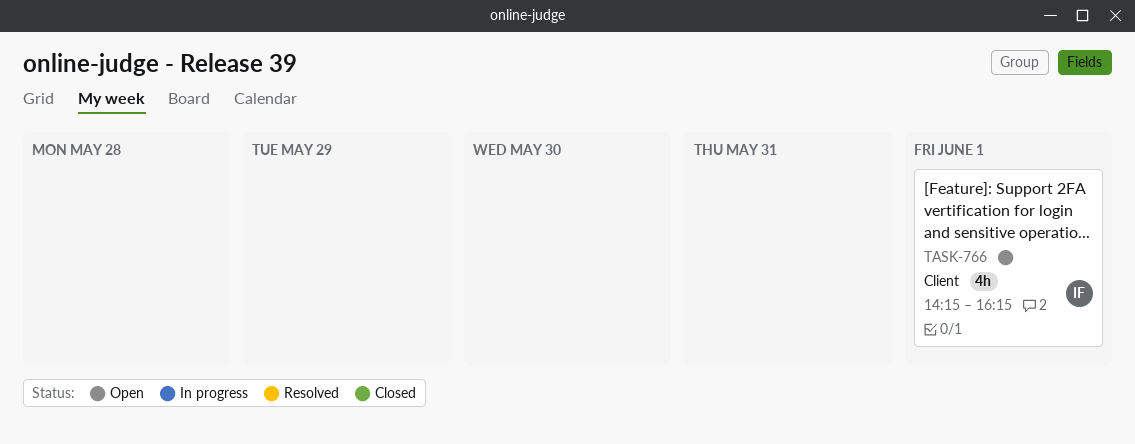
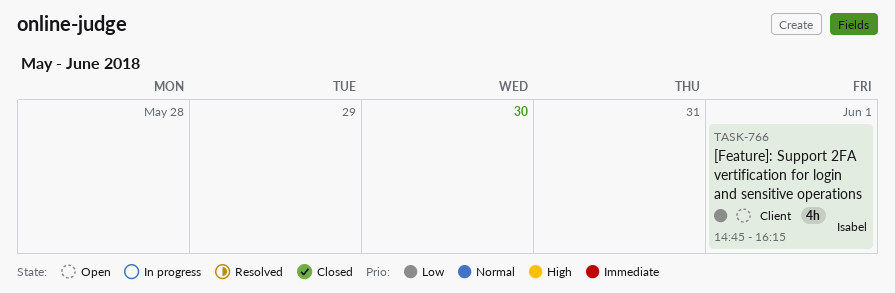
TASK-766, begins: 14:15 -> 14:45

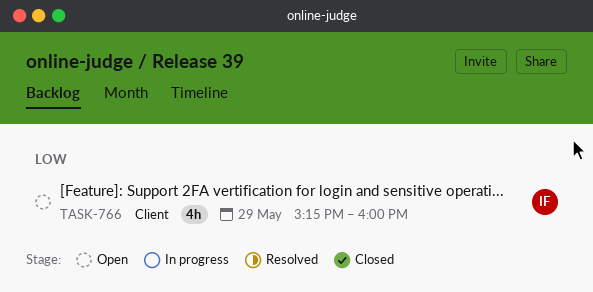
TASK-766, day: Jun 1 -> May 29
TASK-766, begins: 14:45 -> 15:15
TASK-766, ends: 16:15 -> 16:00

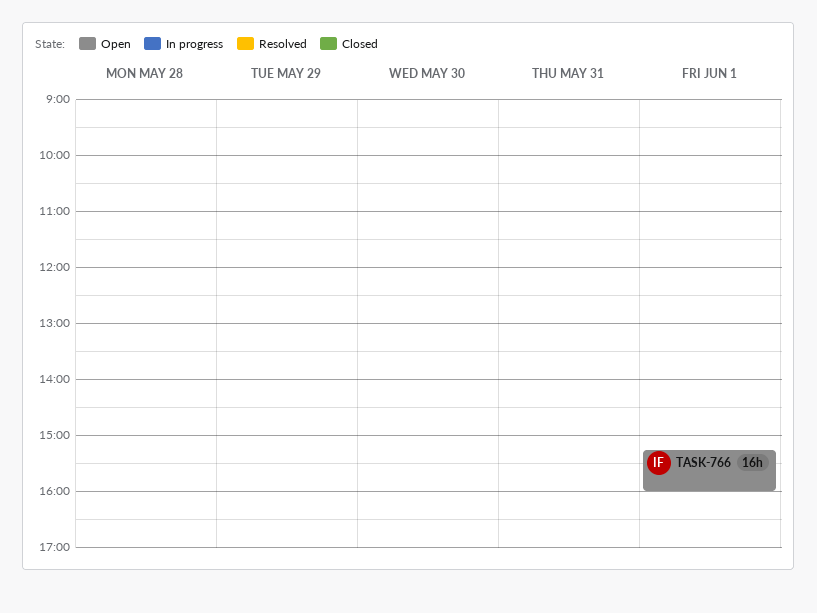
TASK-766, estimate: 4h -> 16h
TASK-766, day: May 29 -> Jun 1

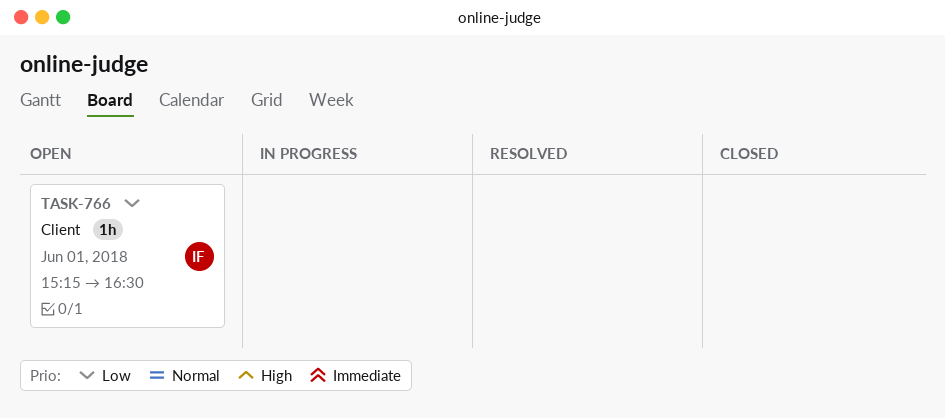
TASK-766, estimate: 16h -> 1h
TASK-766, ends: 16:00 -> 16:30

